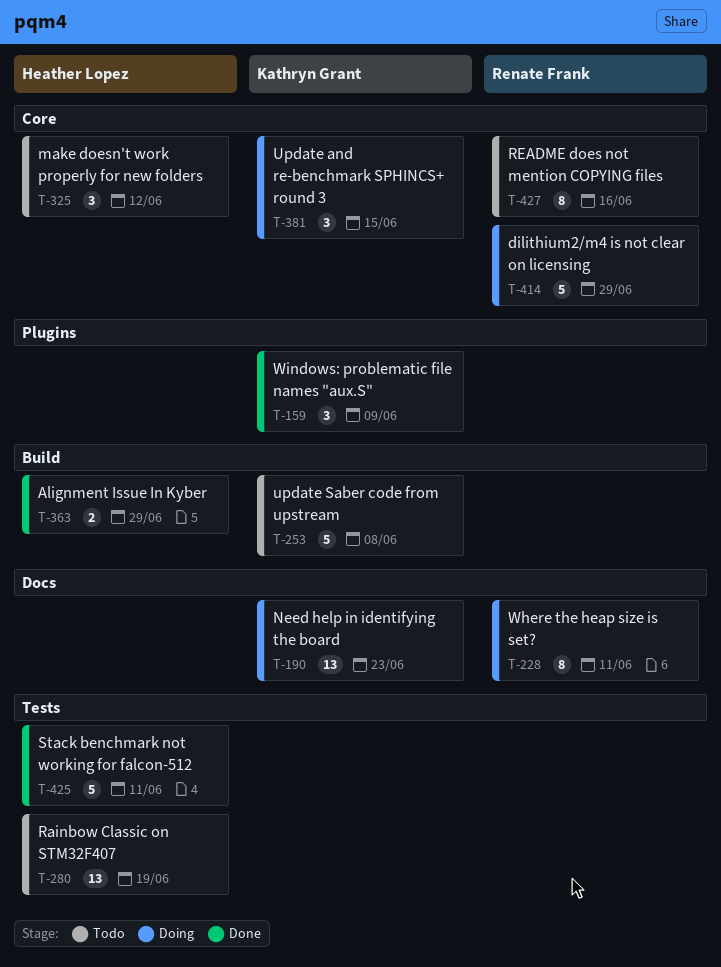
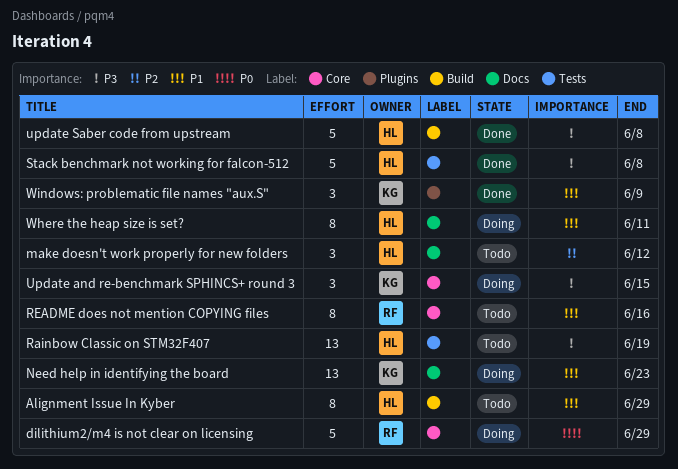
Alignment Issue In Kyber, status: Done -> Todo
Alignment Issue In Kyber, estimate: 2 -> 8
make doesn't work properly for new folders, label: Core -> Docs
Stack benchmark not working for falcon-512, due: Jun 11 -> Jun 8
update Saber code from upstream, status: Todo -> Done
update Saber code from upstream, owner: Kathryn Grant -> Heather Lopez
Where the heap size is set?, owner: Renate Frank -> Heather Lopez

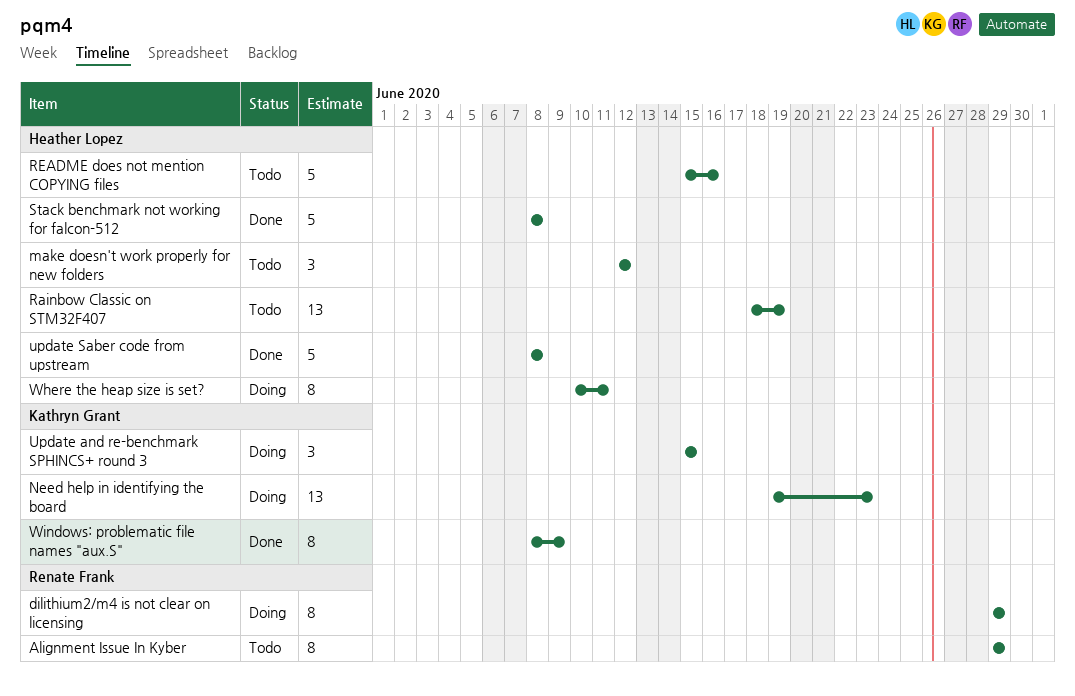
Alignment Issue In Kyber, owner: Heather Lopez -> Renate Frank
dilithium2/m4 is not clear on licensing, estimate: 5 -> 8
README does not mention COPYING files, owner: Renate Frank -> Heather Lopez
README does not mention COPYING files, estimate: 8 -> 5
Windows: problematic file names "aux.S", estimate: 3 -> 8

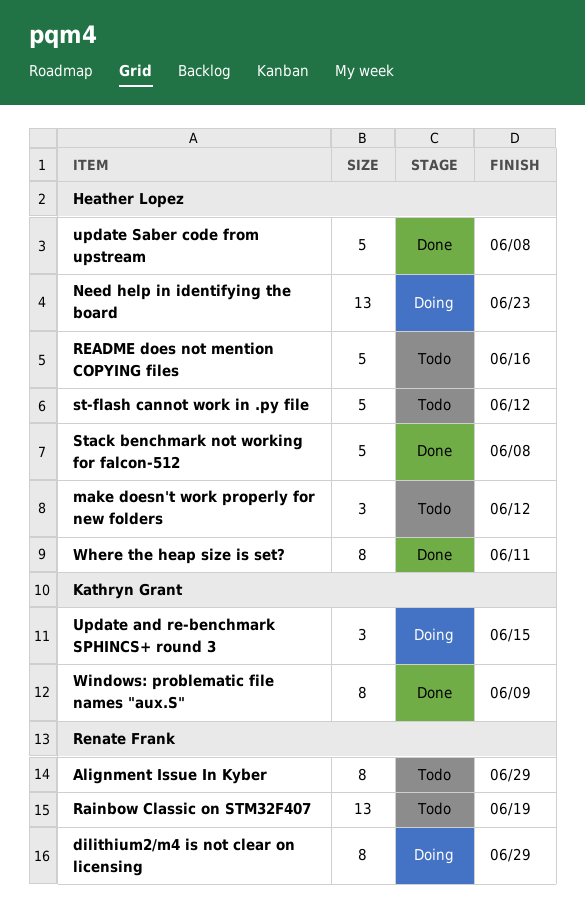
Need help in identifying the board, owner: Kathryn Grant -> Heather Lopez
Rainbow Classic on STM32F407, owner: Heather Lopez -> Renate Frank
st-flash cannot work in .py file: none -> present
Where the heap size is set?, status: Doing -> Done

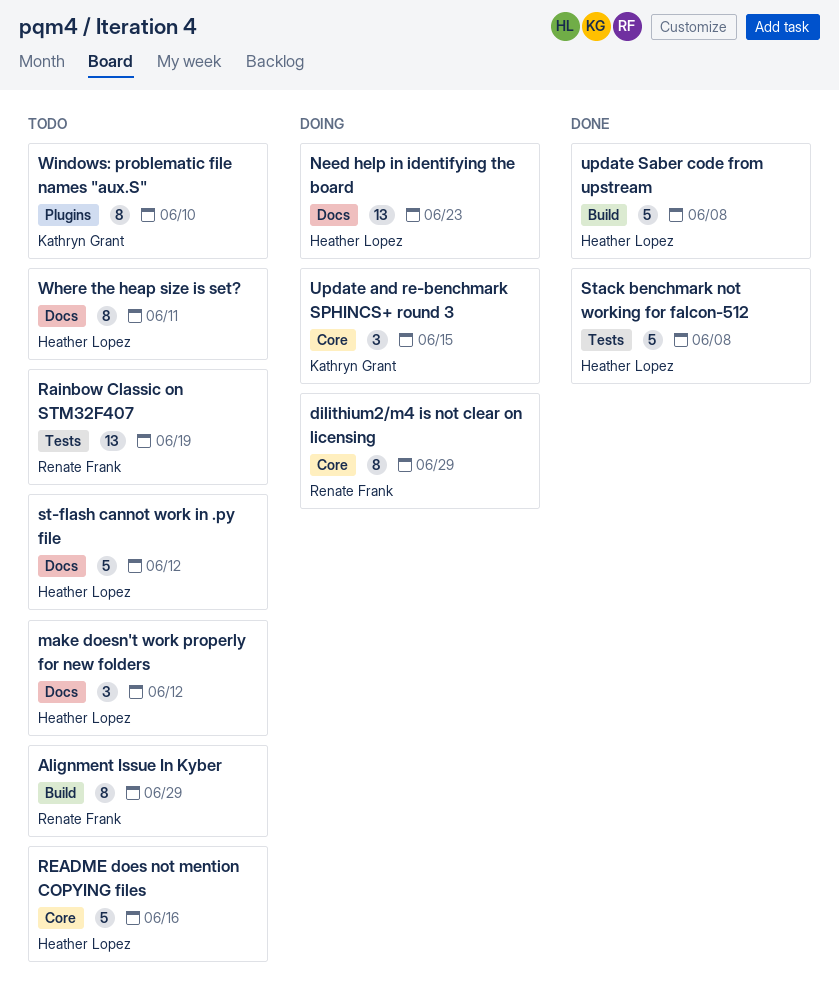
Where the heap size is set?, status: Done -> Todo
Windows: problematic file names "aux.S", status: Done -> Todo
Windows: problematic file names "aux.S", due: Jun 9 -> Jun 10

